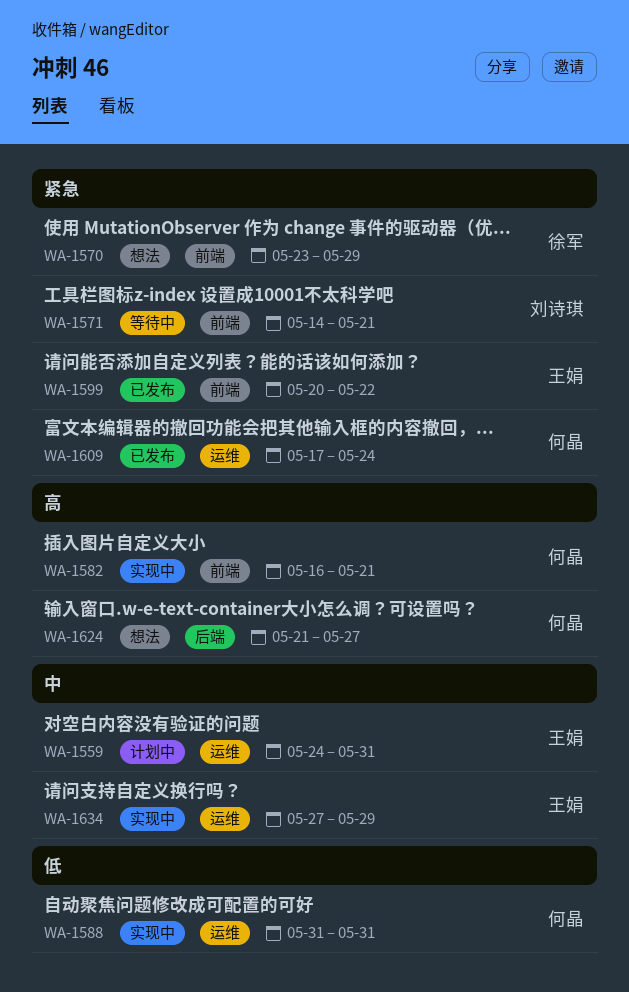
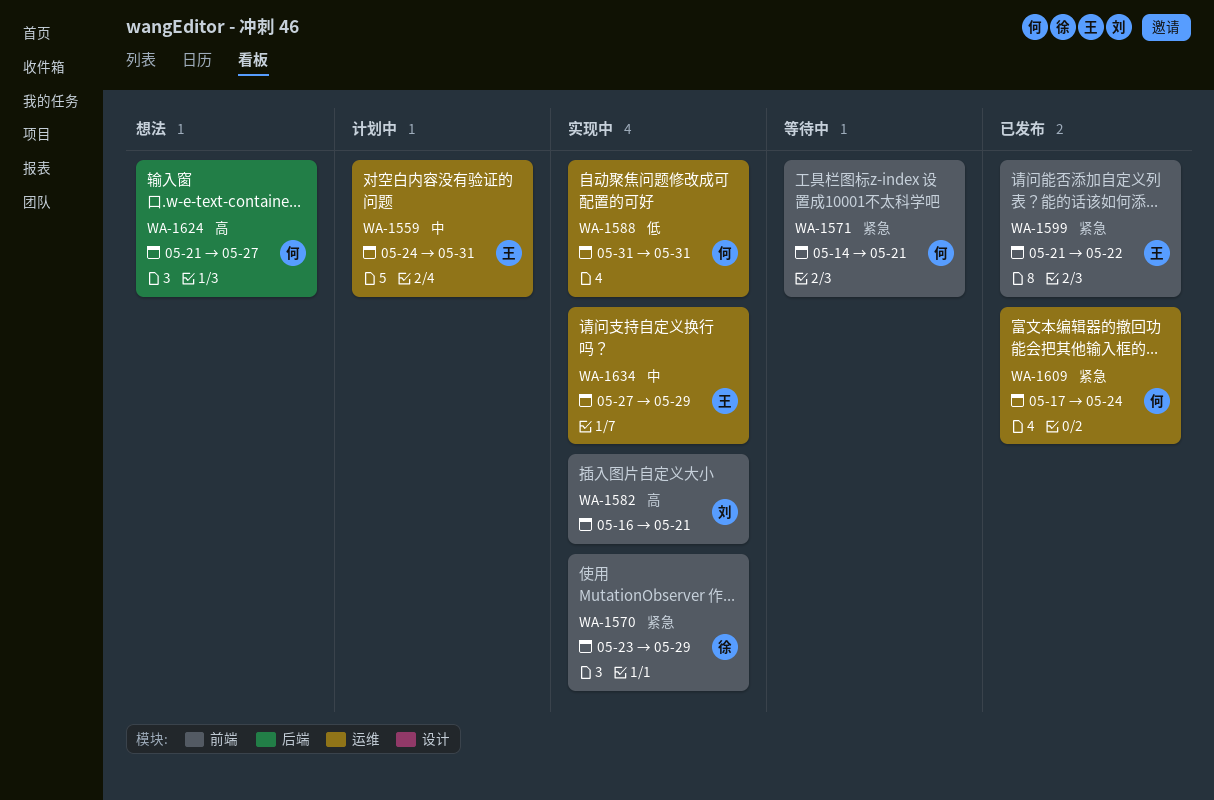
WA-1570, status: 想法 -> 实现中
WA-1571, owner: 刘诗琪 -> 何晶
WA-1582, owner: 何晶 -> 刘诗琪
WA-1599, start: May 20 -> May 21

